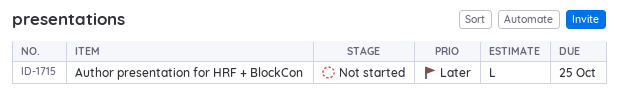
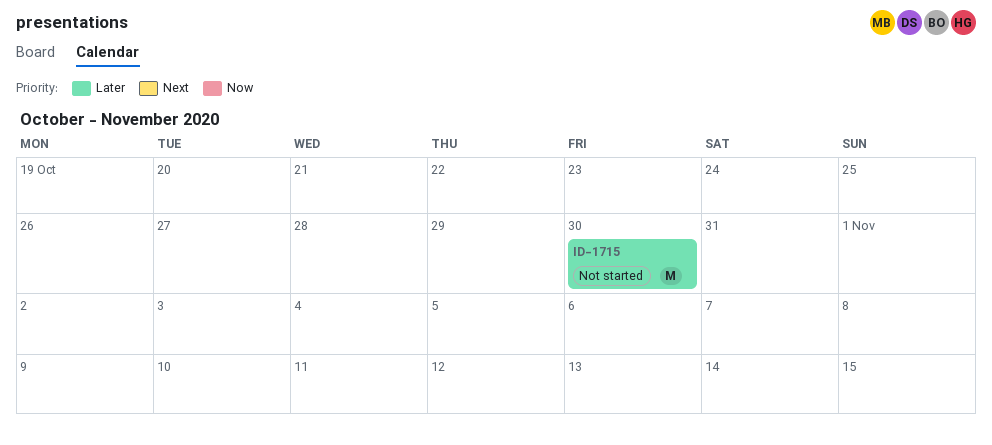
ID-1715, estimate: L -> M
ID-1715, due: Oct 25 -> Oct 30

